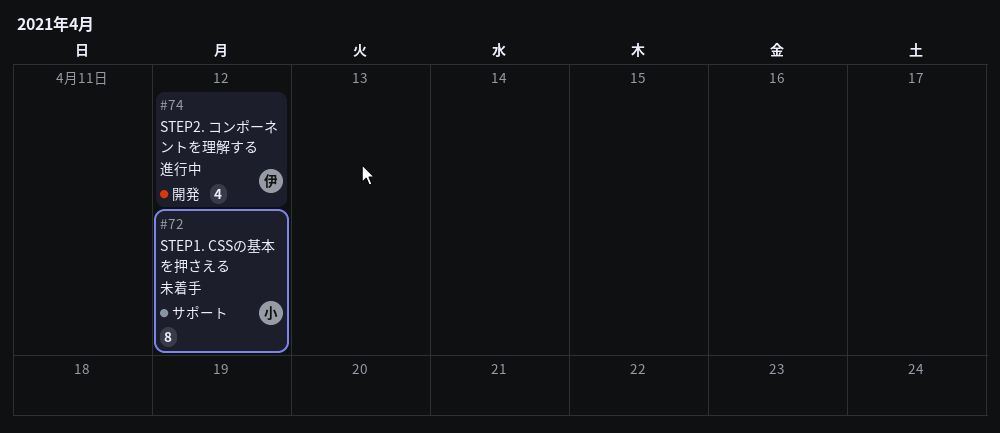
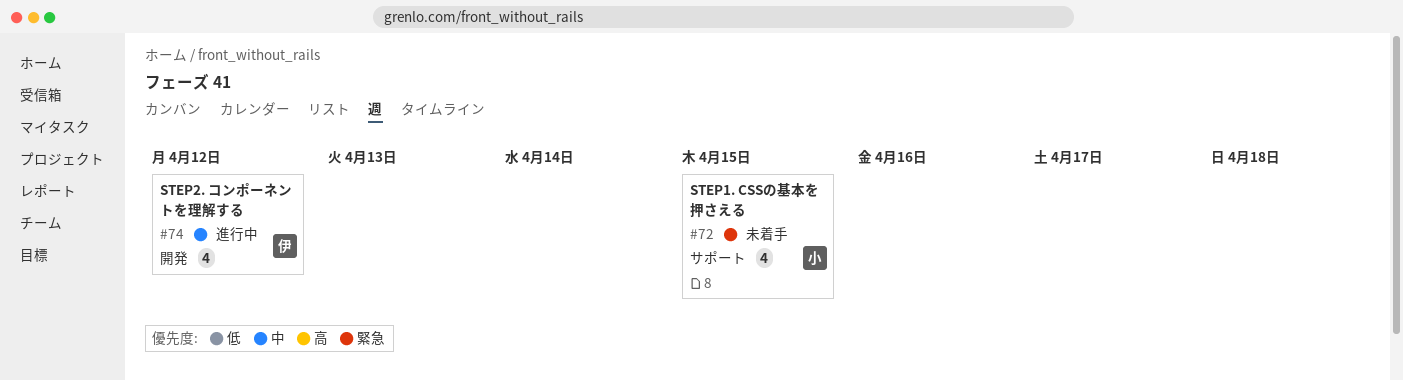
#72, estimate: 8 -> 4
#72, due: Apr 12 -> Apr 15

